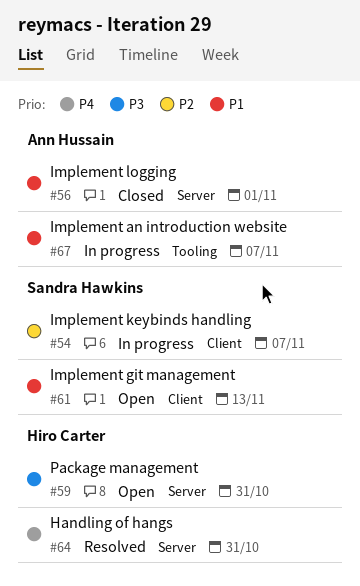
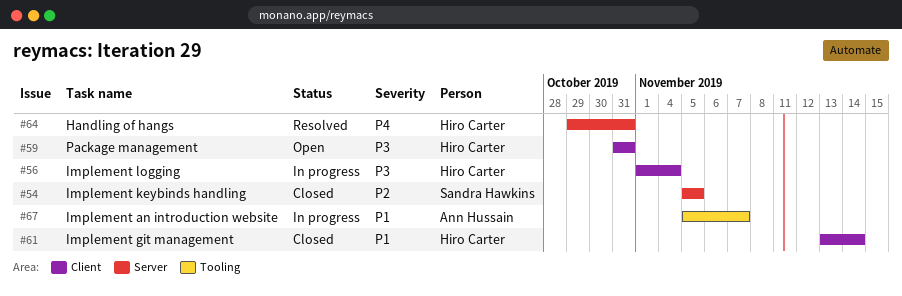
#54, status: In progress -> Closed
#54, label: Client -> Server
#54, due: Nov 7 -> Nov 5
#56, status: Closed -> In progress
#56, owner: Ann Hussain -> Hiro Carter
#56, priority: P1 -> P3
#56, label: Server -> Client
#56, due: Nov 1 -> Nov 4
#59, label: Server -> Client
#61, status: Open -> Closed
#61, owner: Sandra Hawkins -> Hiro Carter
#61, due: Nov 13 -> Nov 14

